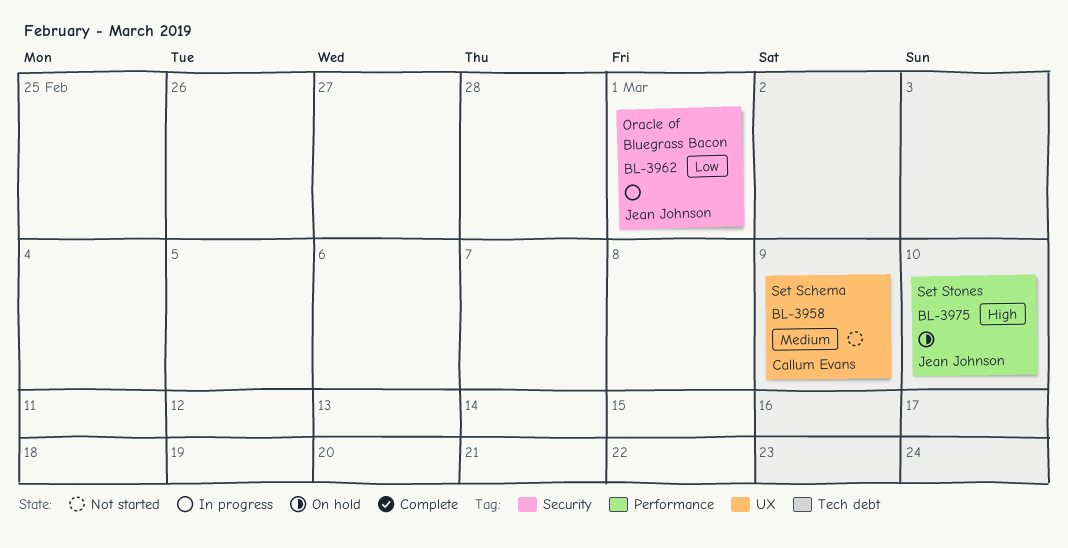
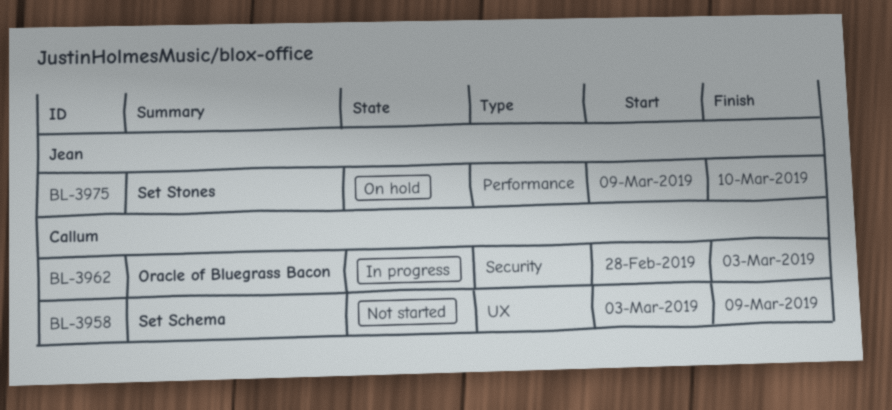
BL-3962, owner: Jean Johnson -> Callum Evans
BL-3962, due: Mar 1 -> Mar 3

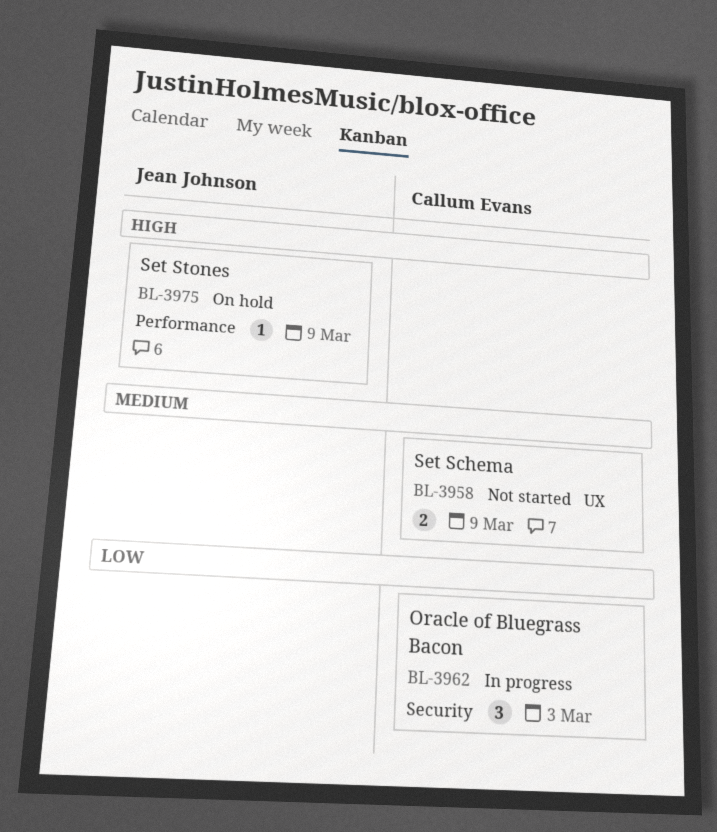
BL-3975, due: Mar 10 -> Mar 9

